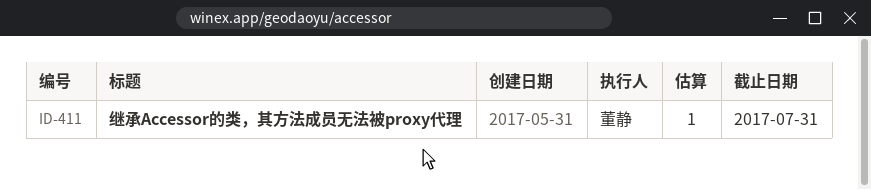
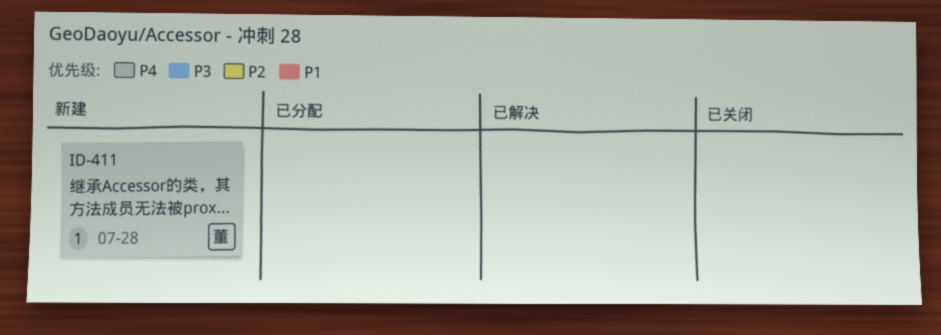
ID-411, due: Jul 31 -> Jul 28

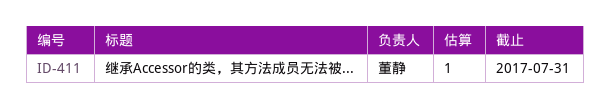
ID-411, due: Jul 28 -> Jul 31

